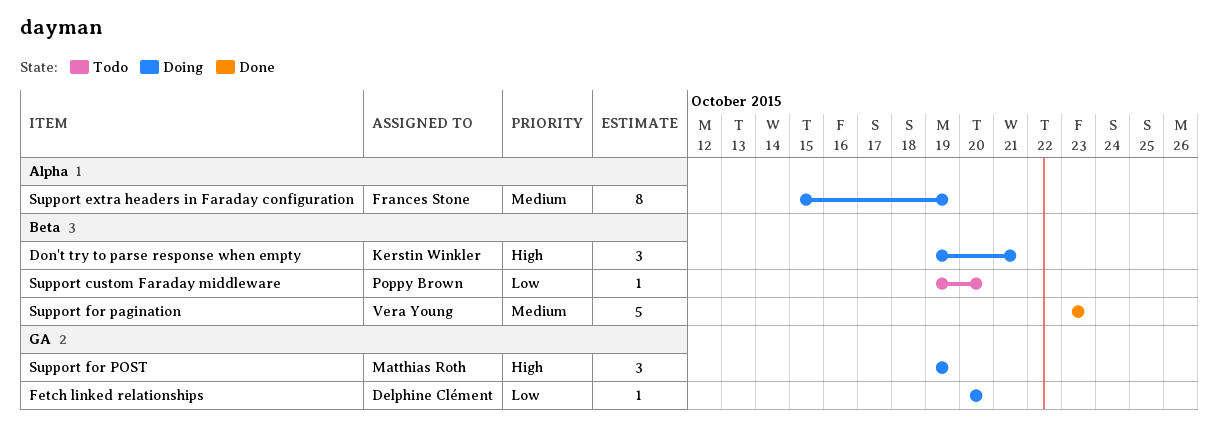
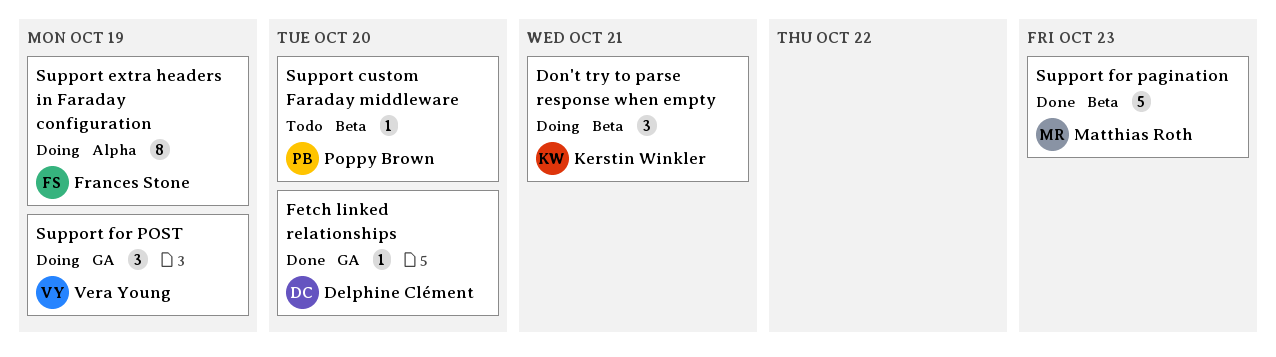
Fetch linked relationships, status: Doing -> Done
Support for pagination, owner: Vera Young -> Matthias Roth
Support for POST, owner: Matthias Roth -> Vera Young

